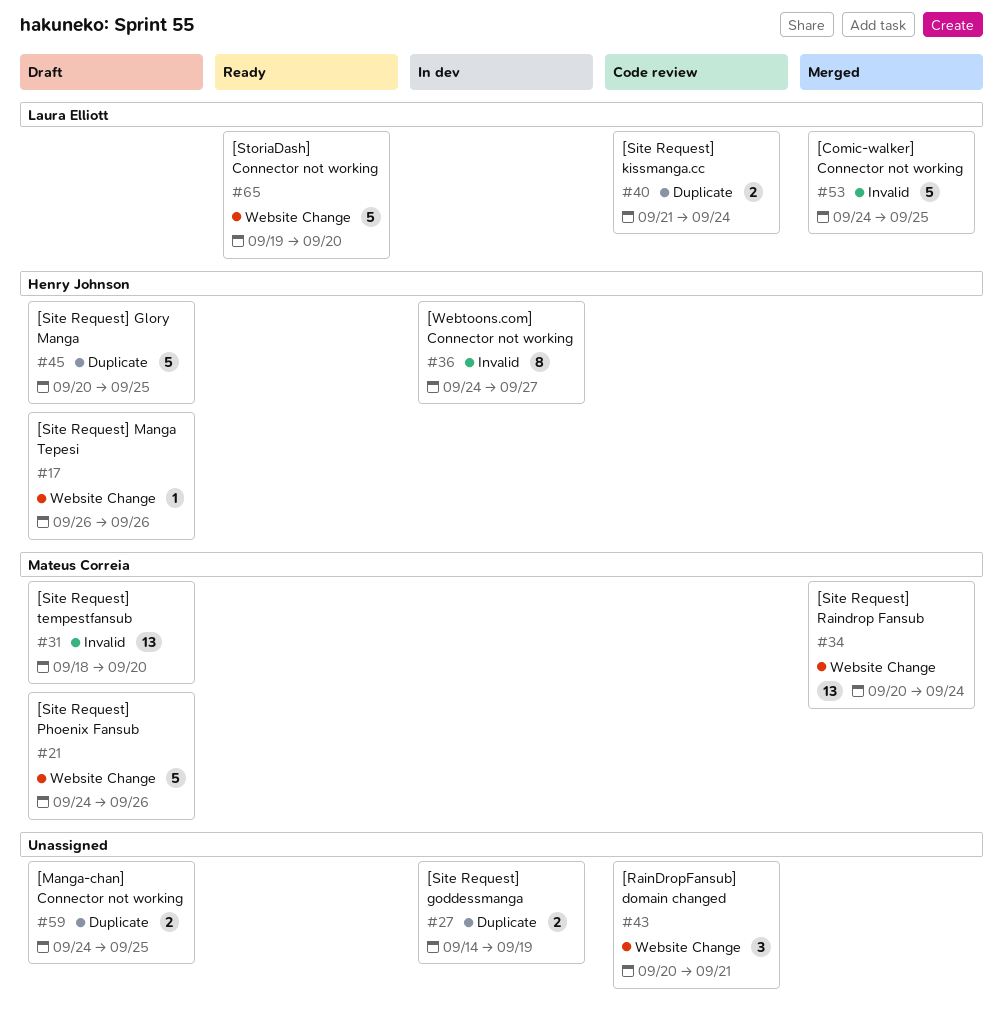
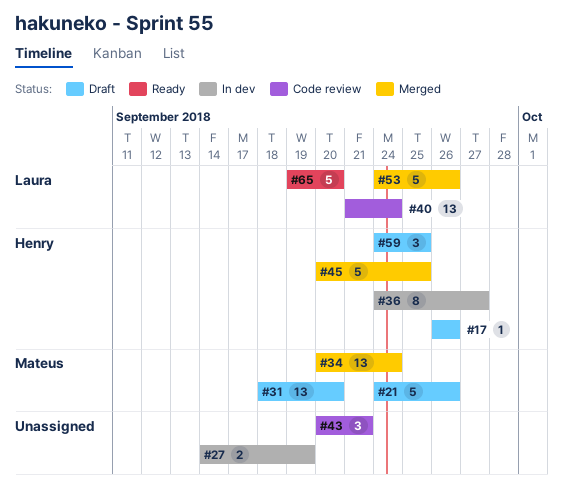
#40, estimate: 2 -> 13
#45, status: Draft -> Merged
#53, due: Sep 25 -> Sep 26
#59, owner: none -> Henry Johnson
#59, estimate: 2 -> 3

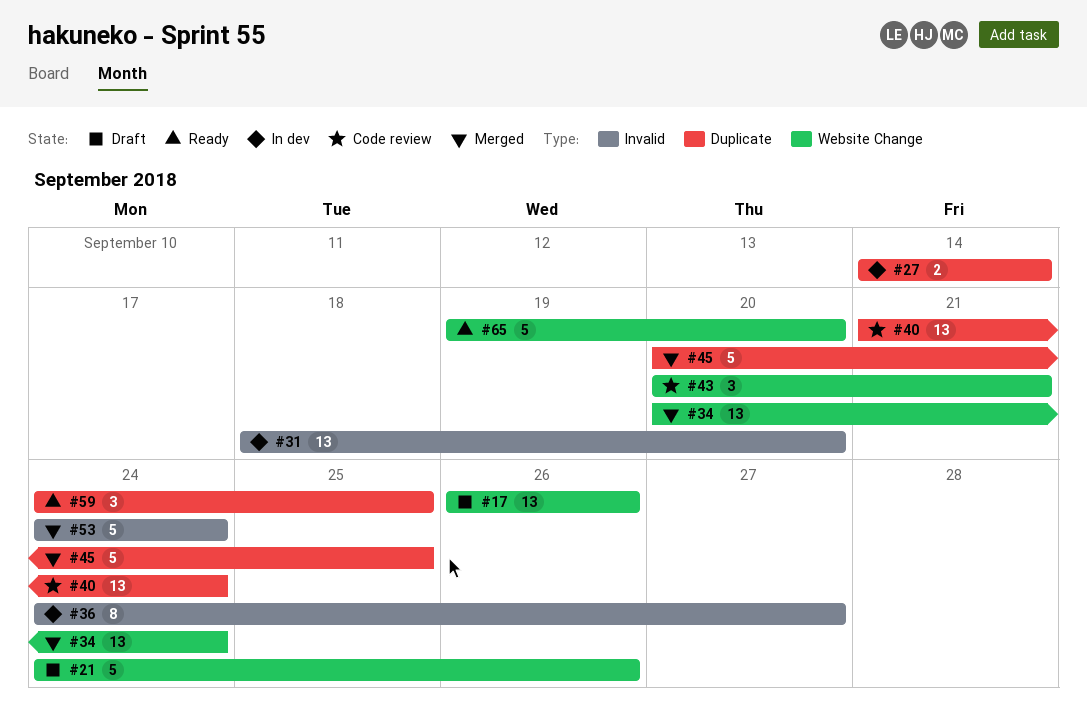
#17, estimate: 1 -> 13
#27, due: Sep 19 -> Sep 14
#31, status: Draft -> In dev
#53, due: Sep 26 -> Sep 24
#59, status: Draft -> Ready

